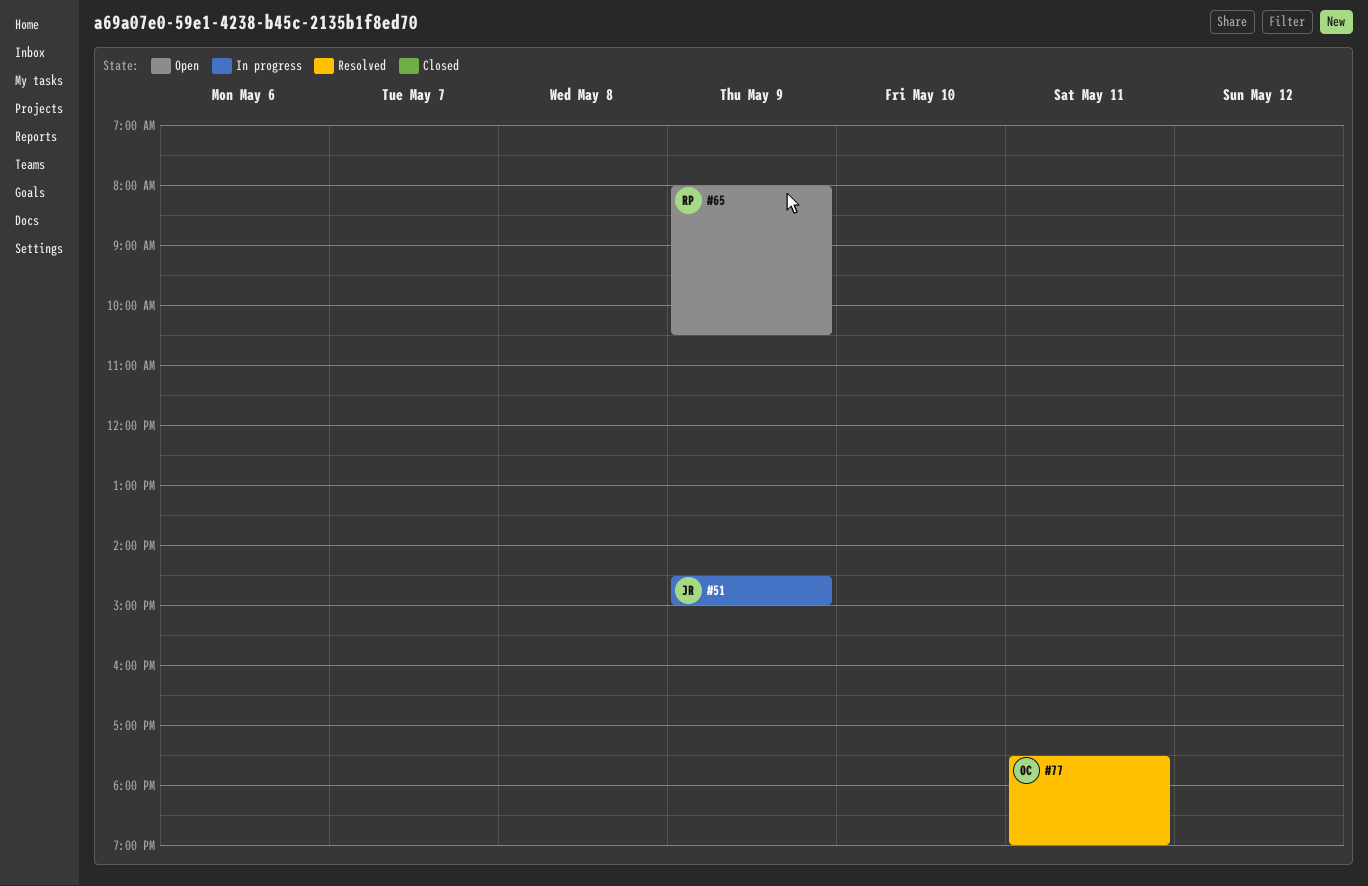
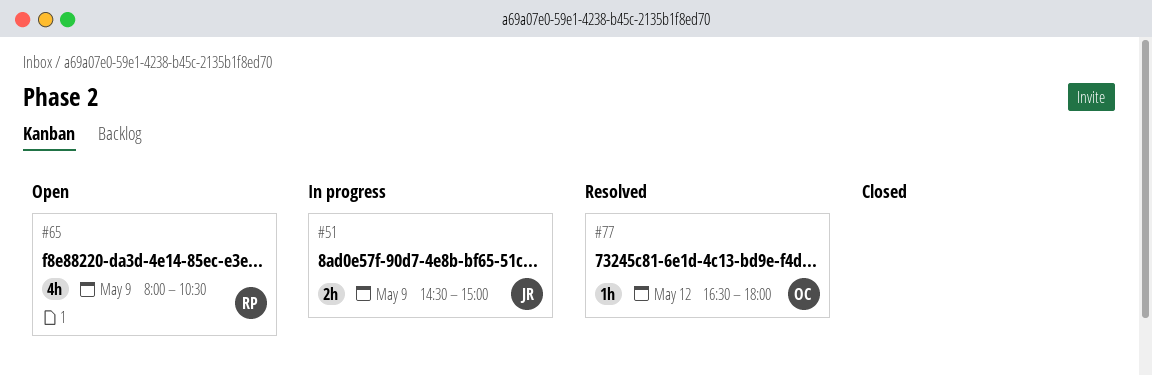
#77, day: May 11 -> May 12
#77, begins: 17:30 -> 16:30
#77, ends: 19:00 -> 18:00

